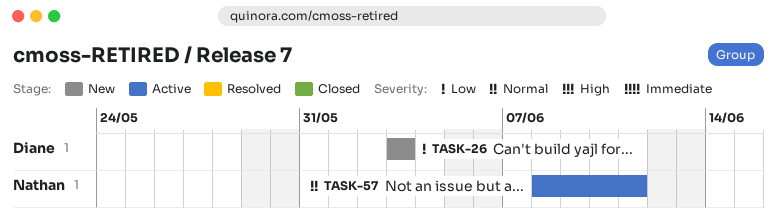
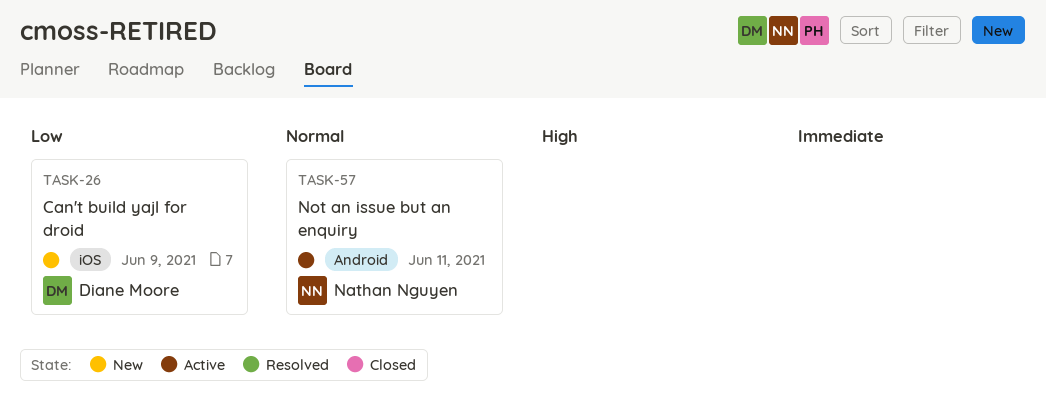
TASK-26, due: Jun 3 -> Jun 9

